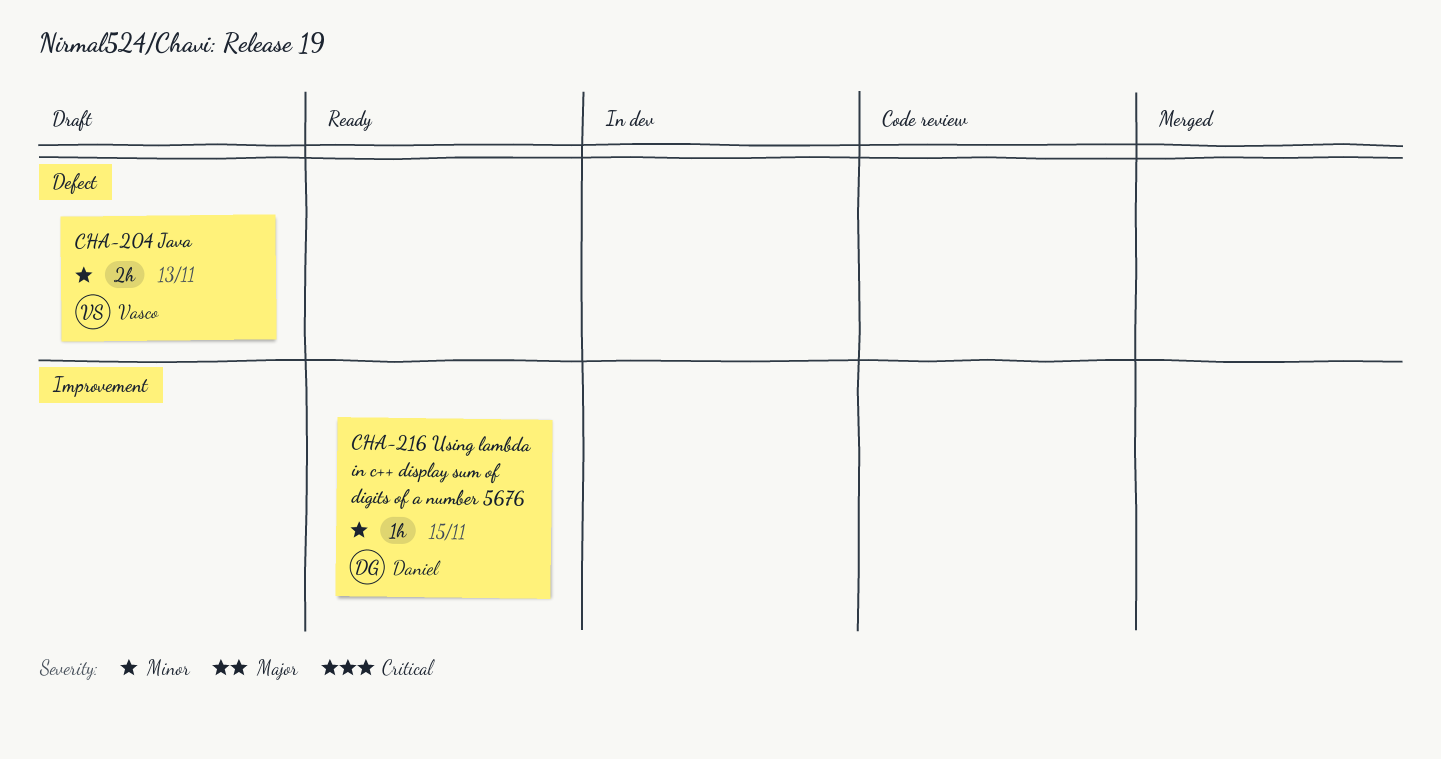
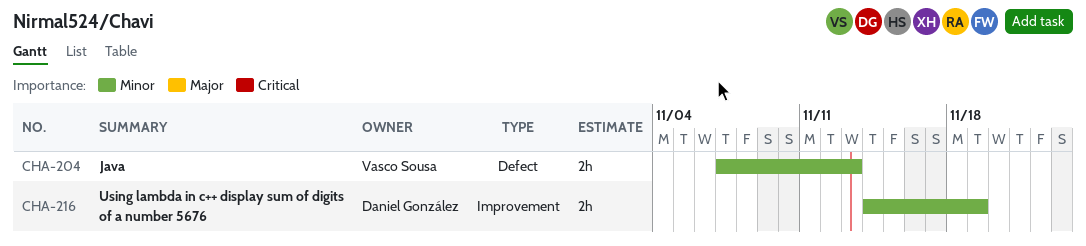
CHA-216, estimate: 1h -> 2h
CHA-216, due: Nov 15 -> Nov 19

